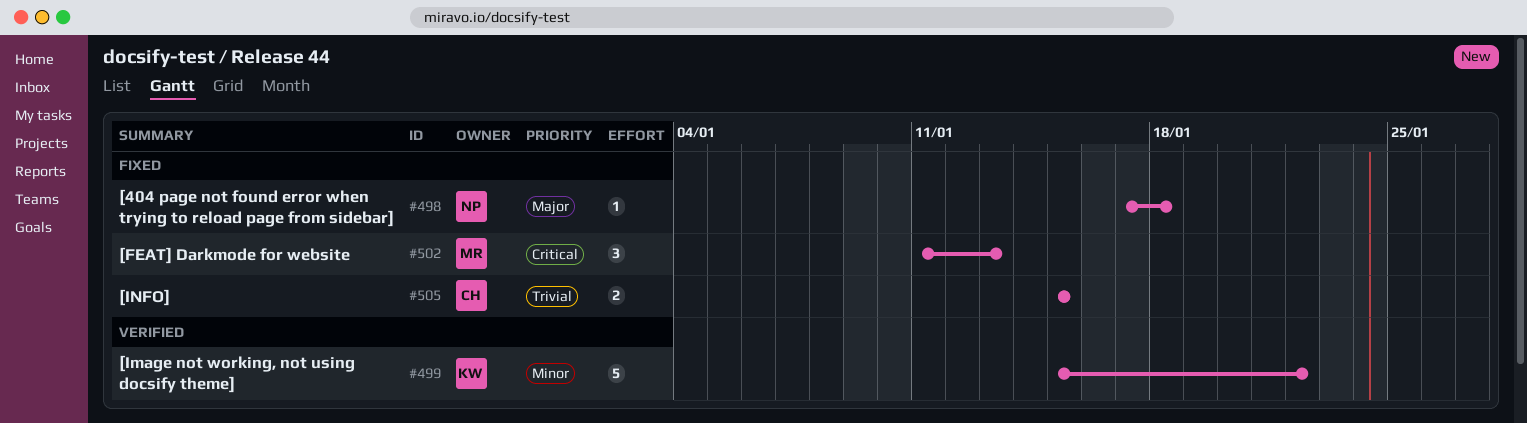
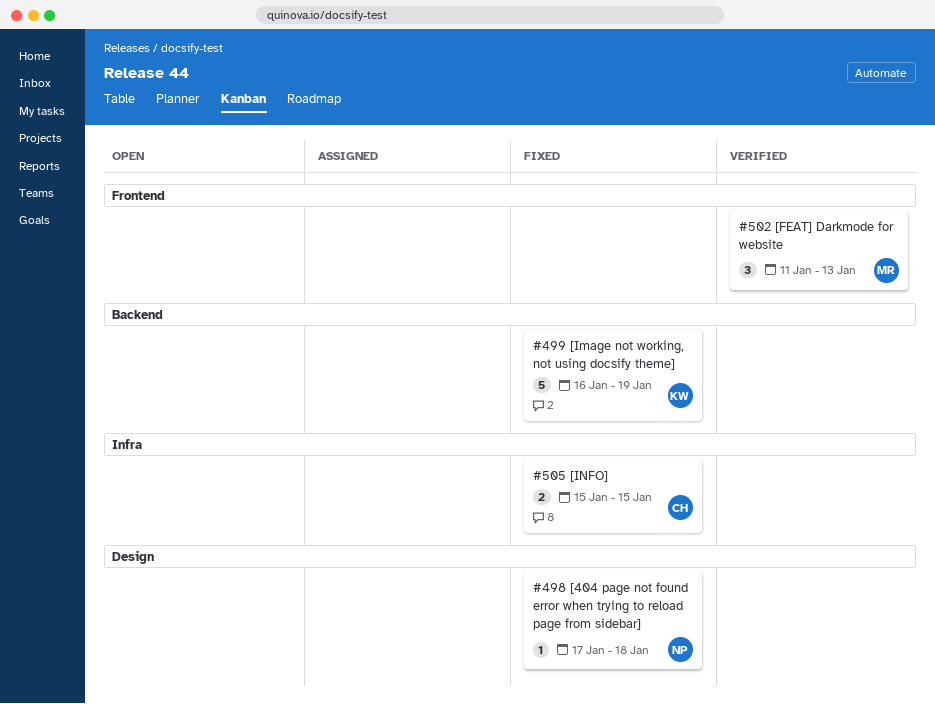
#499, status: Verified -> Fixed
#499, start: Jan 15 -> Jan 16
#499, due: Jan 22 -> Jan 19
#502, status: Fixed -> Verified

